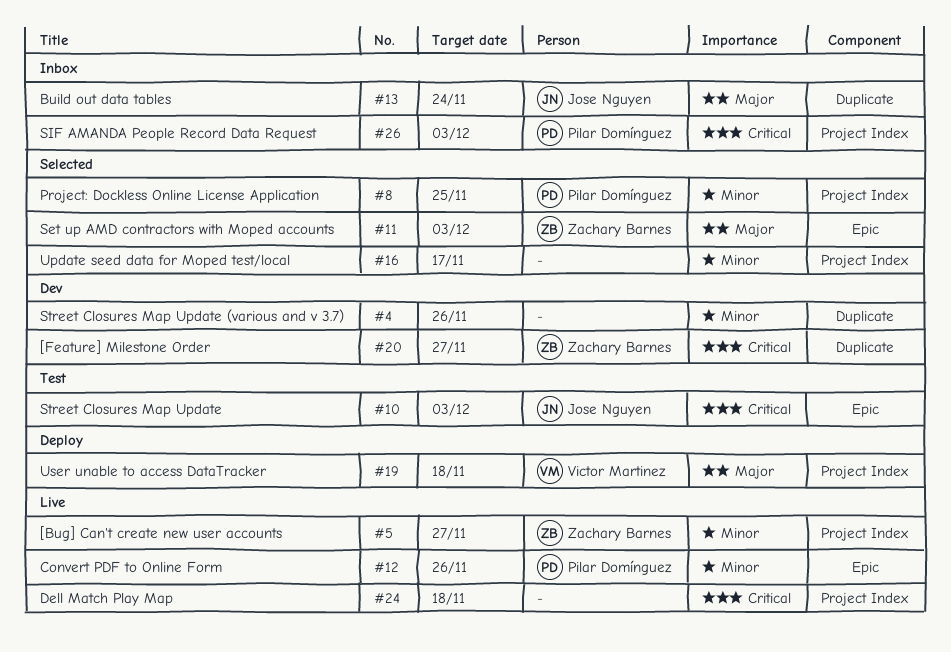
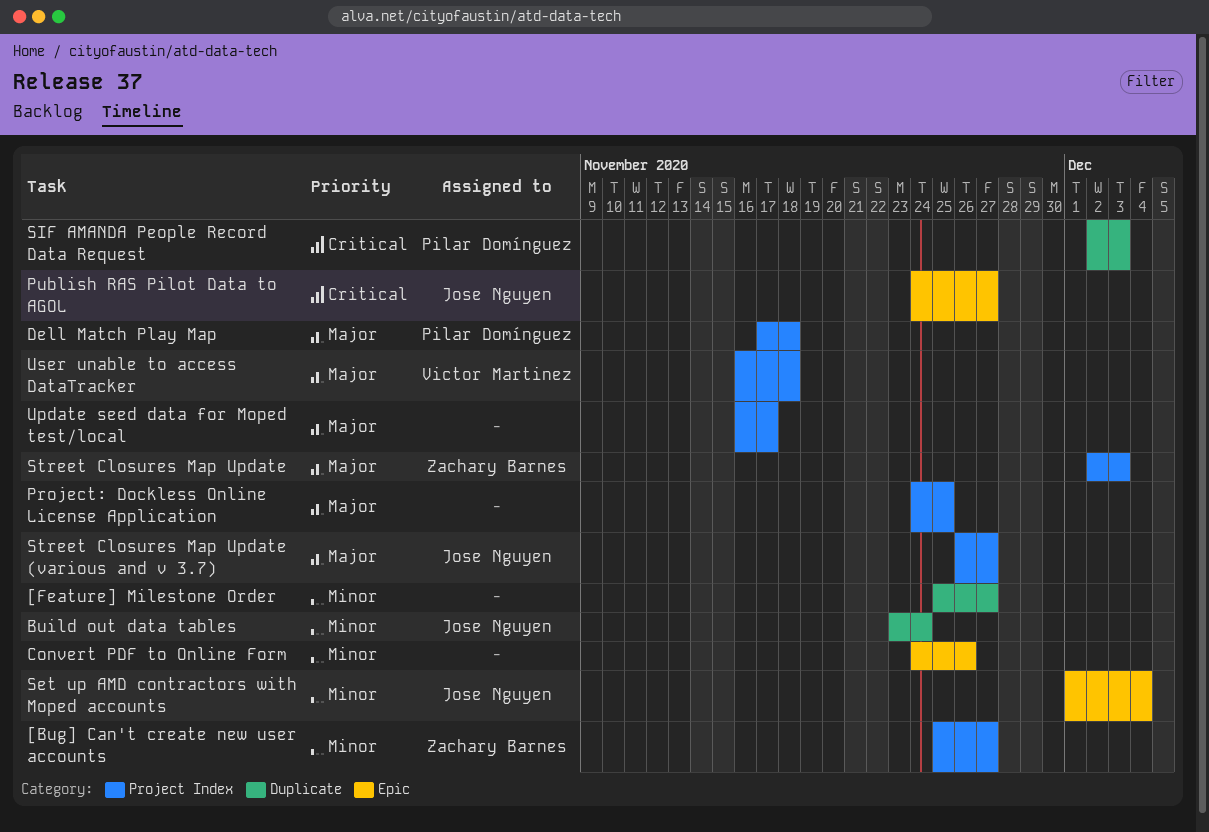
[Feature] Milestone Order, owner: Zachary Barnes -> none
[Feature] Milestone Order, priority: Critical -> Minor
Build out data tables, priority: Major -> Minor
Convert PDF to Online Form, owner: Pilar Domínguez -> none
Dell Match Play Map, owner: none -> Pilar Domínguez
Dell Match Play Map, priority: Critical -> Major
Project: Dockless Online License Application, owner: Pilar Domínguez -> none
Project: Dockless Online License Application, priority: Minor -> Major
Publish RAS Pilot Data to AGOL: none -> present
Set up AMD contractors with Moped accounts, owner: Zachary Barnes -> Jose Nguyen
Set up AMD contractors with Moped accounts, priority: Major -> Minor
Set up AMD contractors with Moped accounts, due: Dec 3 -> Dec 4
SIF AMANDA People Record Data Request, label: Project Index -> Duplicate
Street Closures Map Update, owner: Jose Nguyen -> Zachary Barnes
Street Closures Map Update, priority: Critical -> Major
Street Closures Map Update, label: Epic -> Project Index
Street Closures Map Update (various and v 3.7), owner: none -> Jose Nguyen
Street Closures Map Update (various and v 3.7), priority: Minor -> Major
Street Closures Map Update (various and v 3.7), label: Duplicate -> Project Index
Street Closures Map Update (various and v 3.7), due: Nov 26 -> Nov 27
Update seed data for Moped test/local, priority: Minor -> Major

